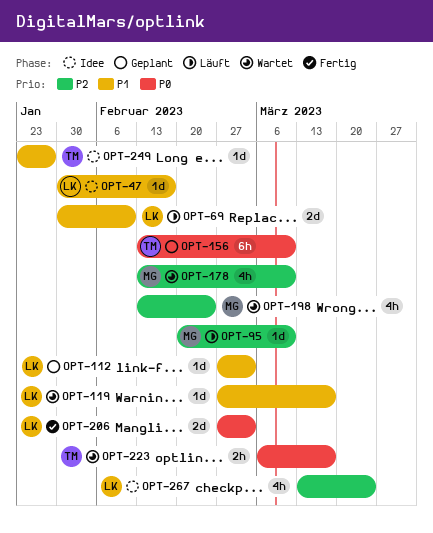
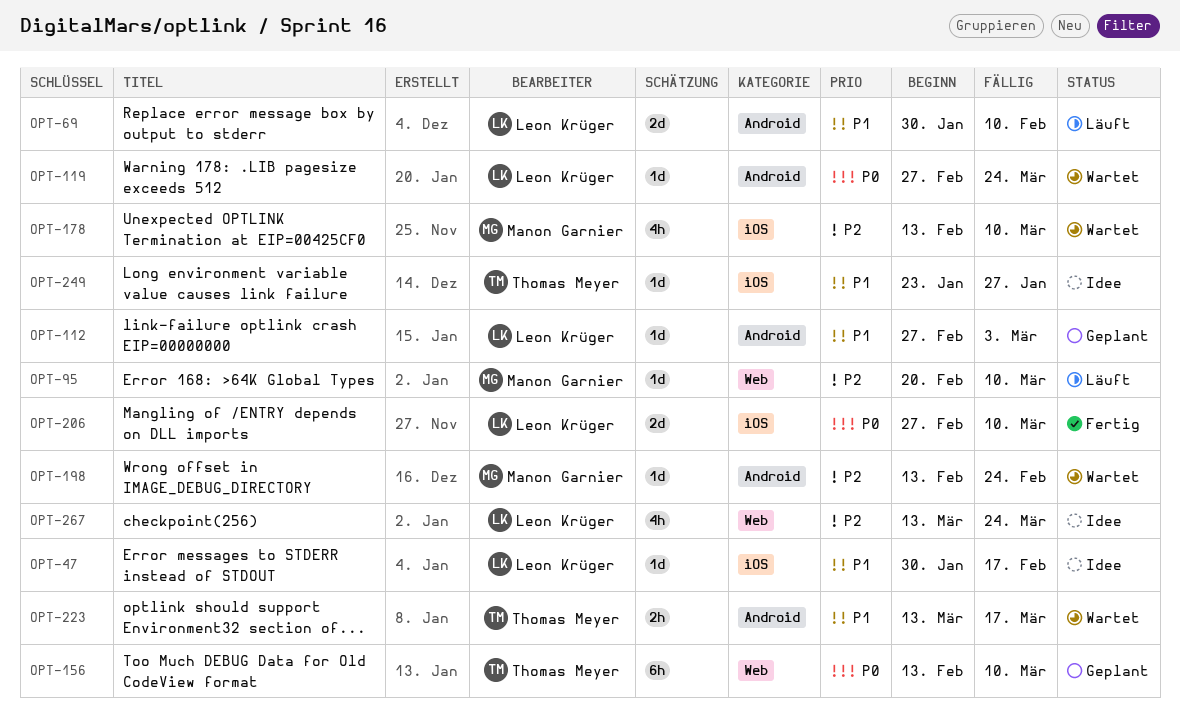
OPT-119, priority: P1 -> P0
OPT-119, due: Mar 17 -> Mar 24
OPT-198, estimate: 4h -> 1d
OPT-206, due: Mar 3 -> Mar 10
OPT-223, priority: P0 -> P1
OPT-223, start: Mar 6 -> Mar 13

